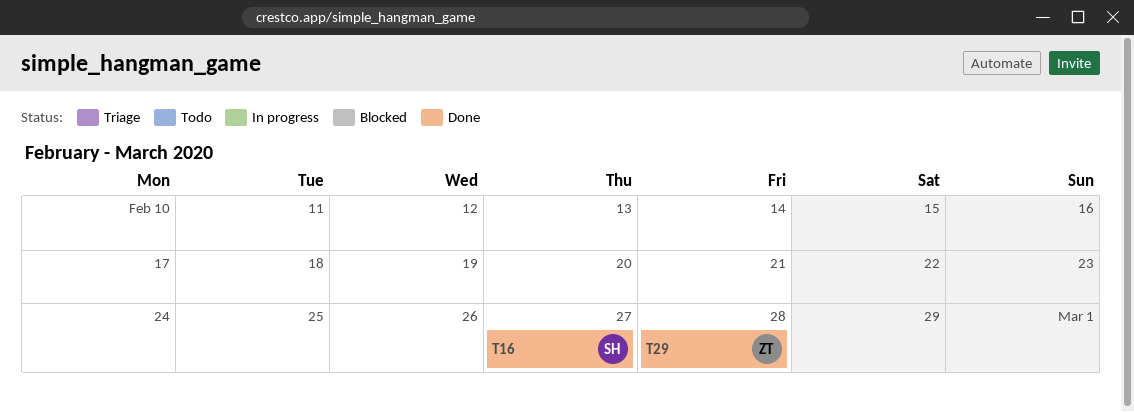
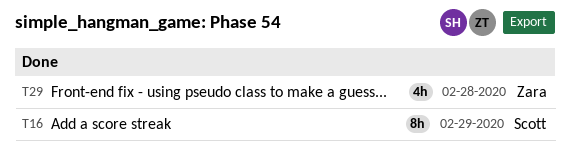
T16, due: Feb 27 -> Feb 29

